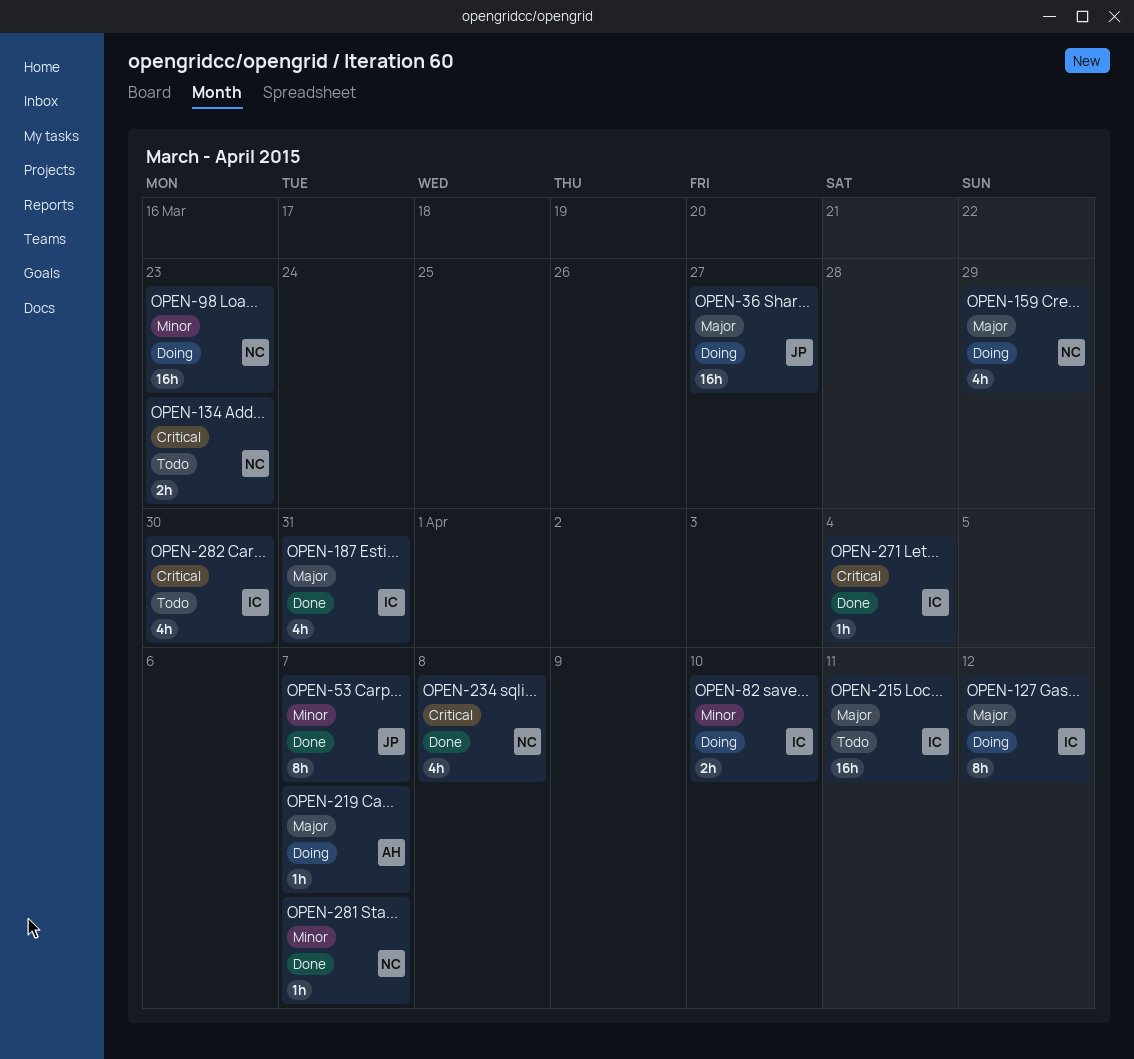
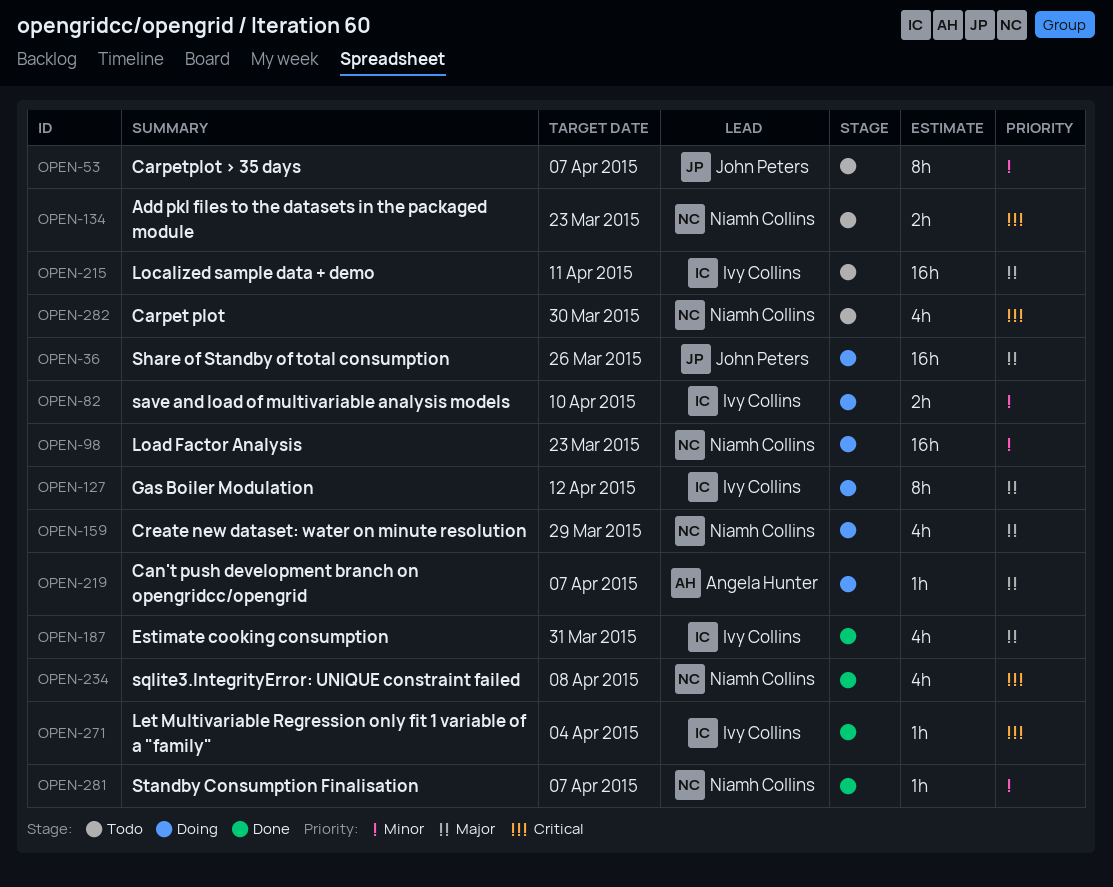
OPEN-36, due: Mar 27 -> Mar 26
OPEN-53, status: Done -> Todo
OPEN-282, owner: Ivy Collins -> Niamh Collins

